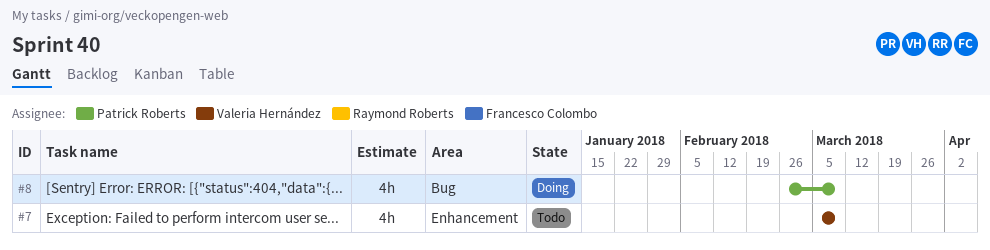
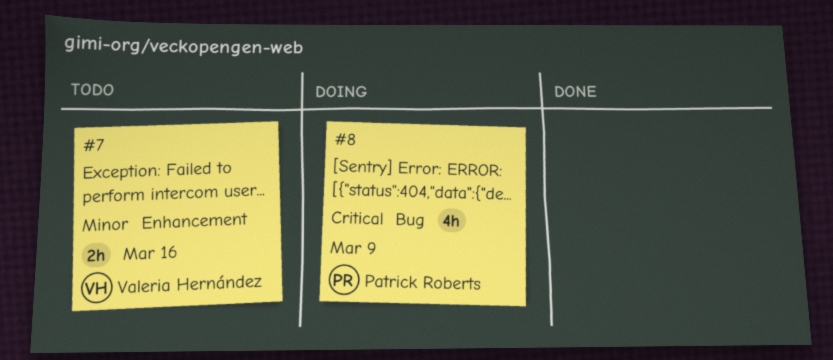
#7, estimate: 4h -> 2h
#7, due: Mar 9 -> Mar 16

